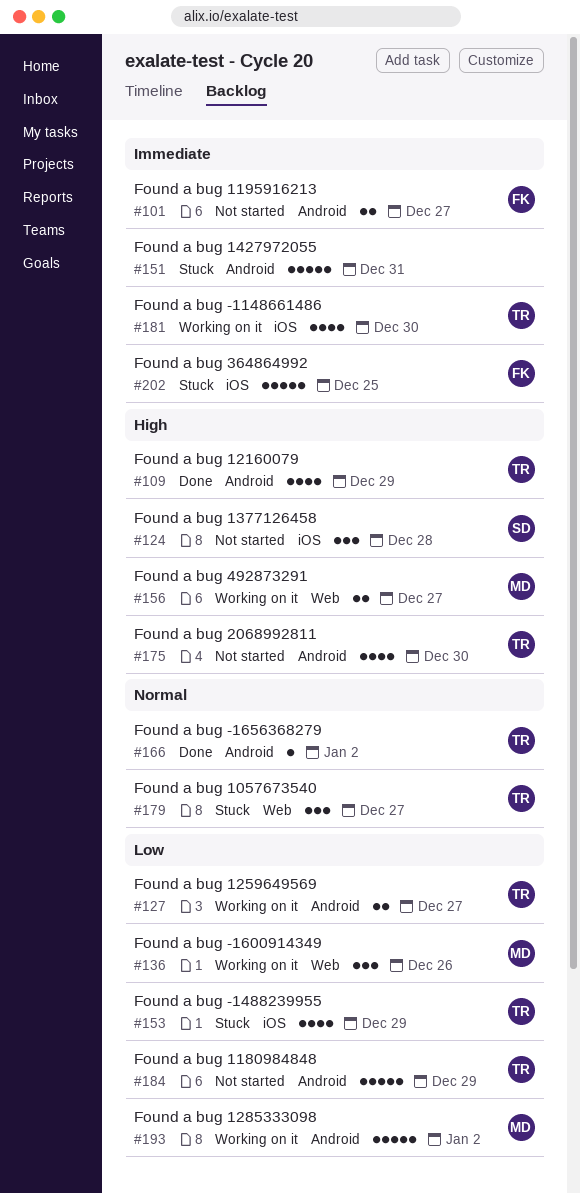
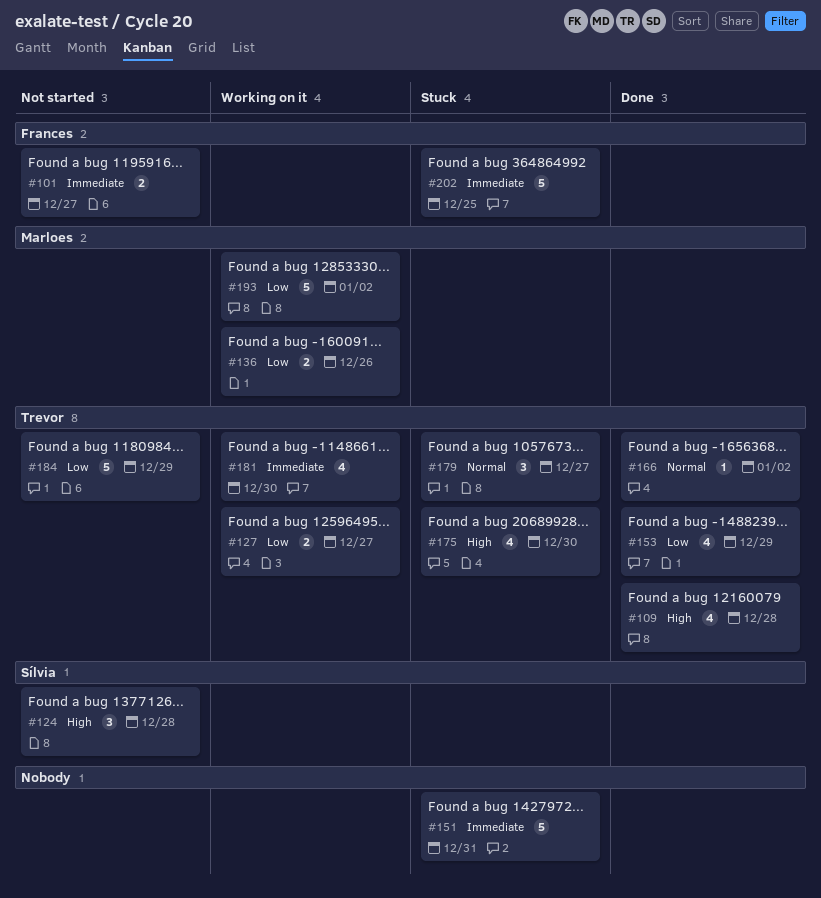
#109, due: Dec 29 -> Dec 28
#136, estimate: 3 -> 2
#153, status: Stuck -> Done
#156: present -> none
#175, status: Not started -> Stuck

